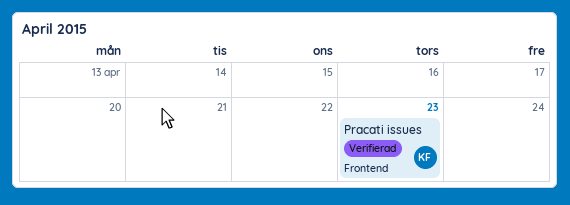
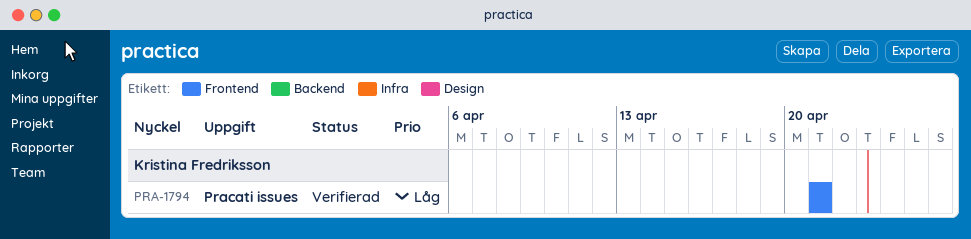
Pracati issues, due: Apr 23 -> Apr 21

